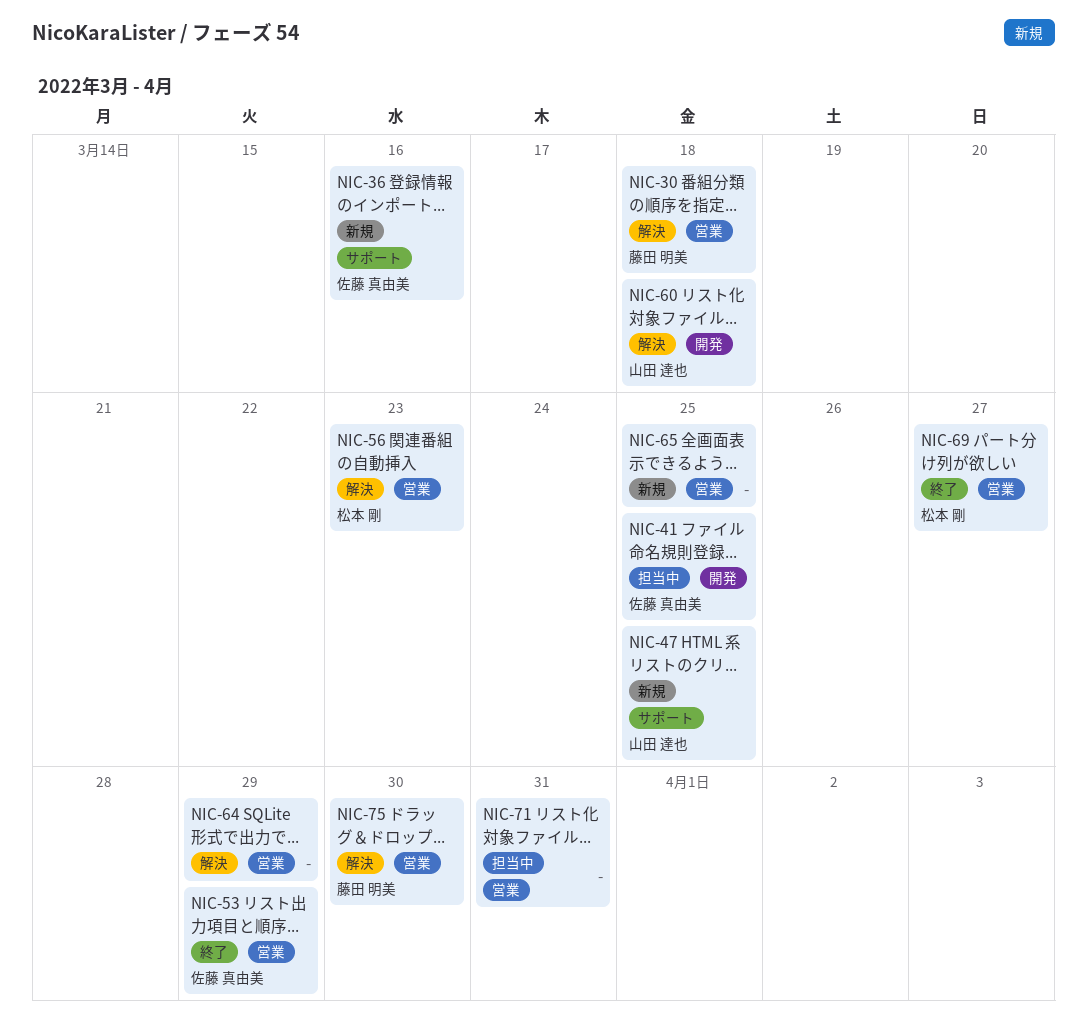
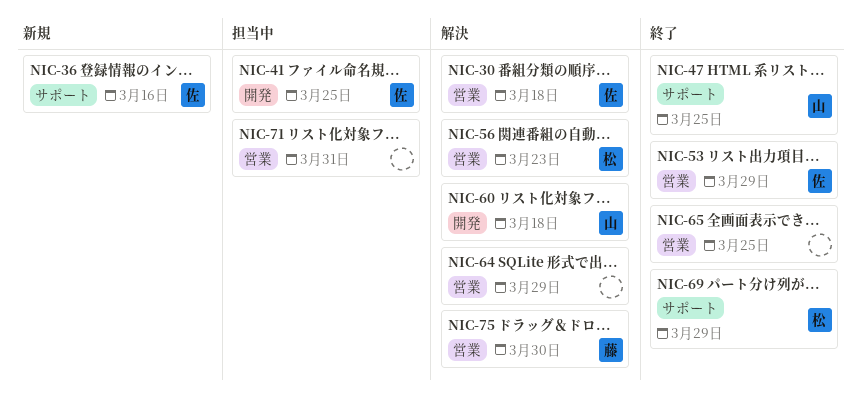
NIC-30, owner: 藤田 明美 -> 佐藤 真由美
NIC-47, status: 新規 -> 終了
NIC-65, status: 新規 -> 終了
NIC-69, label: 営業 -> サポート
NIC-69, due: Mar 27 -> Mar 29

